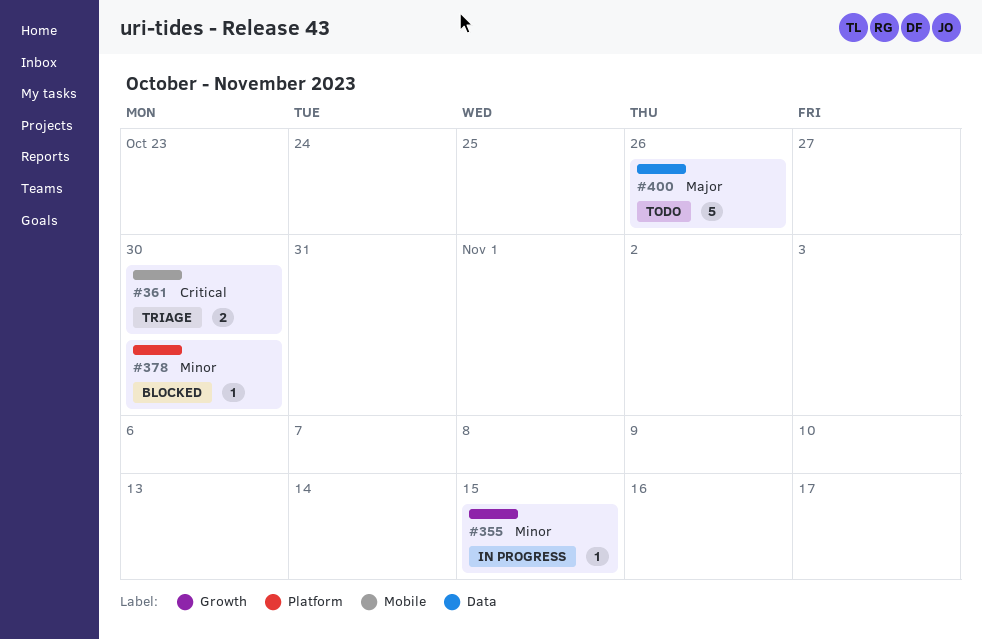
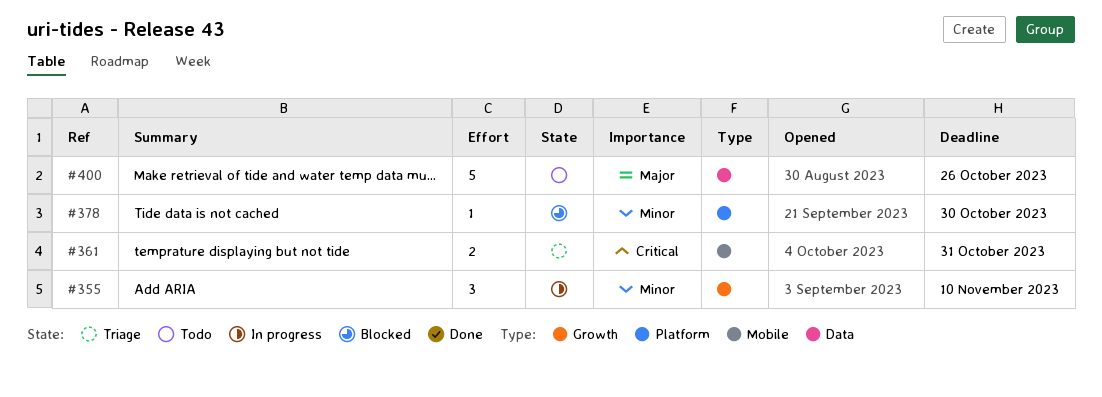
#355, estimate: 1 -> 3
#355, due: Nov 15 -> Nov 10
#361, due: Oct 30 -> Oct 31

